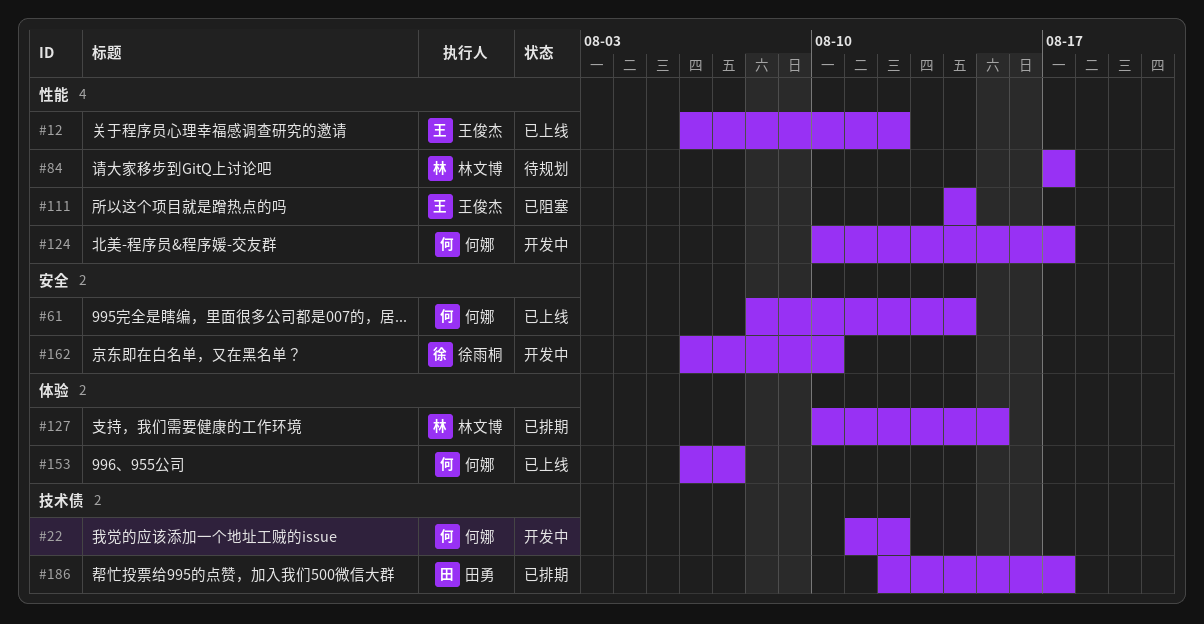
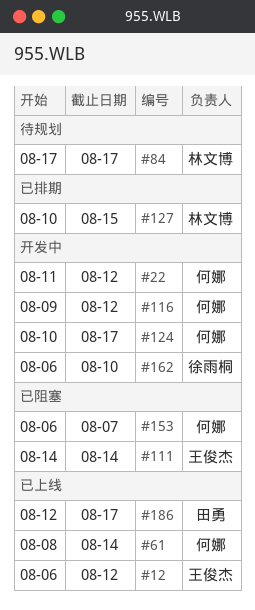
#116: none -> present
#153, status: 已上线 -> 已阻塞
#186, status: 已排期 -> 已上线

